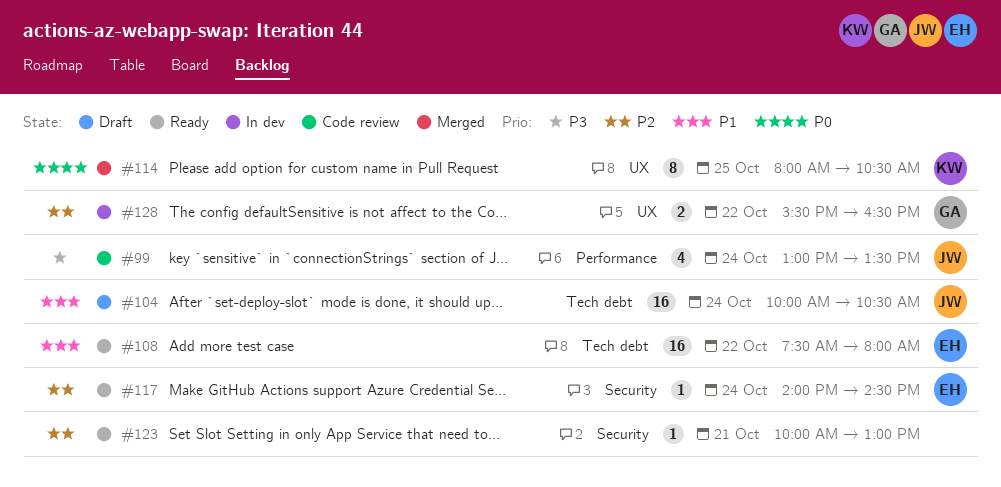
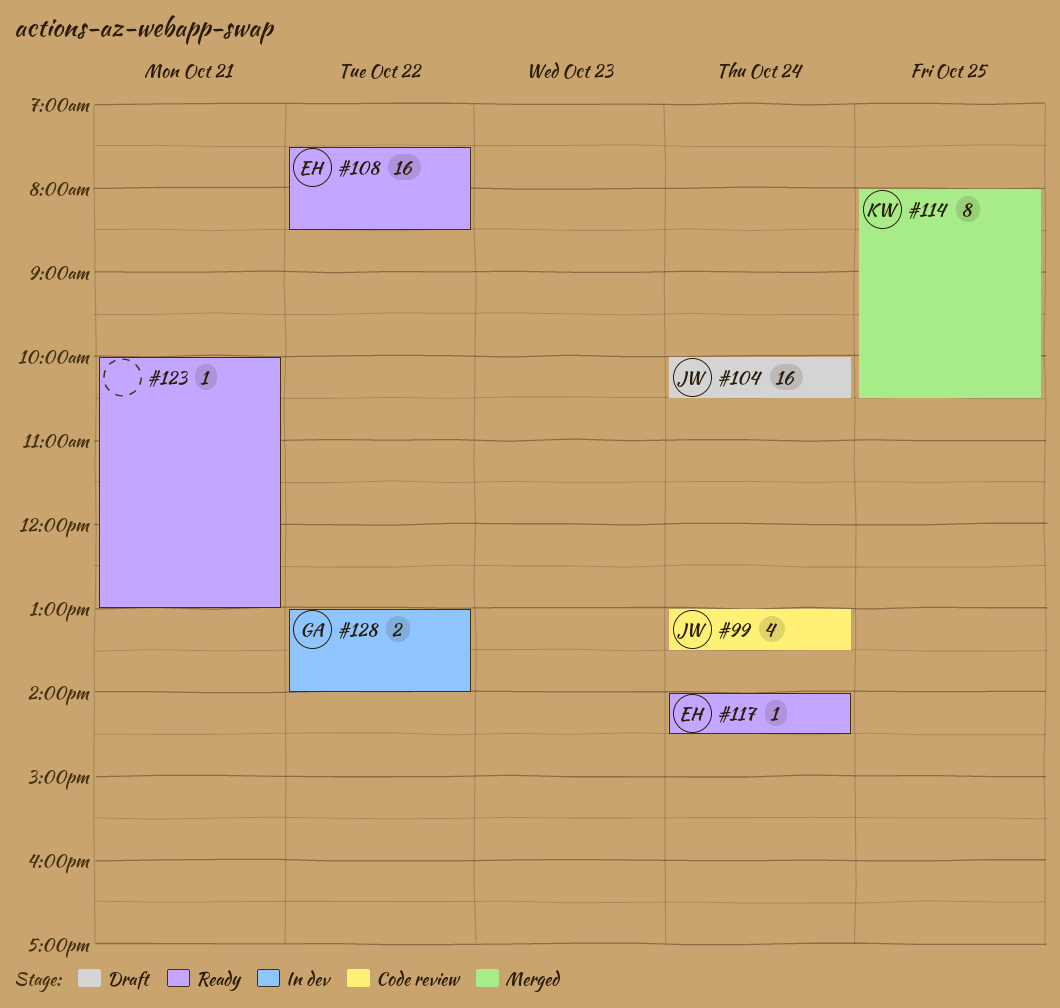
#108, ends: 08:00 -> 08:30
#128, begins: 15:30 -> 13:00
#128, ends: 16:30 -> 14:00

